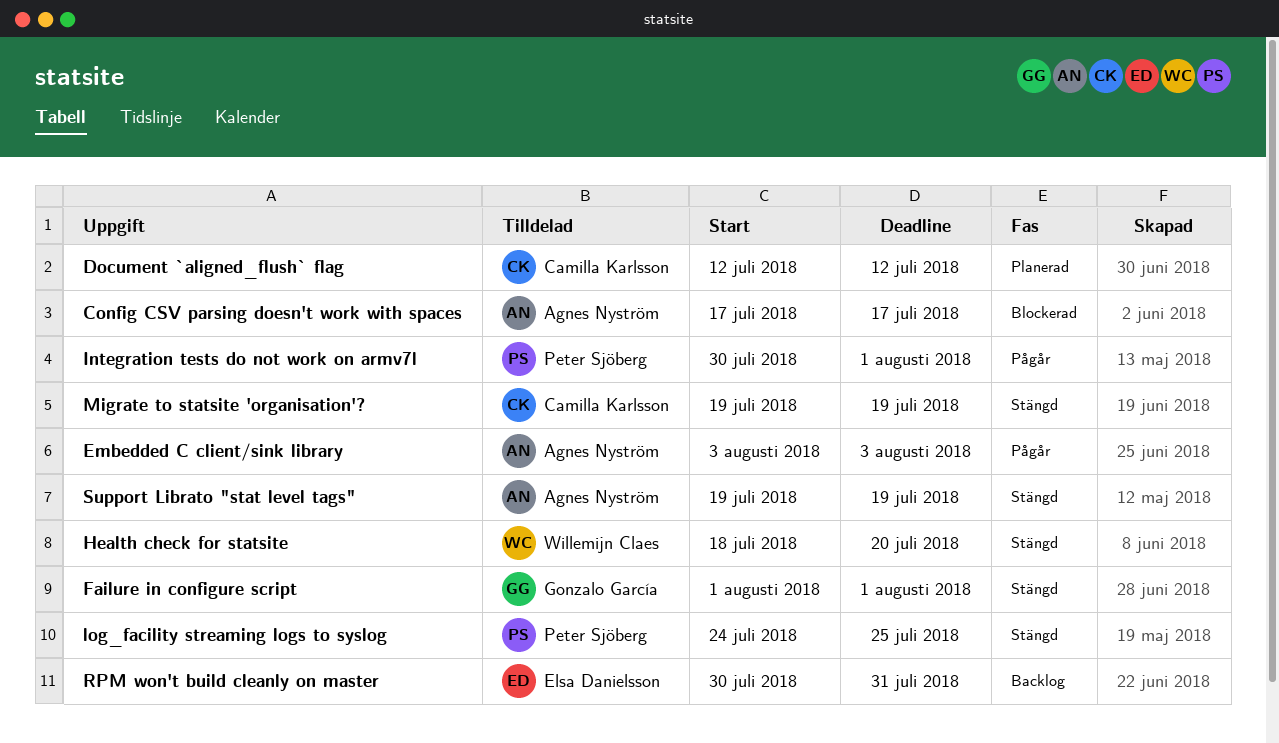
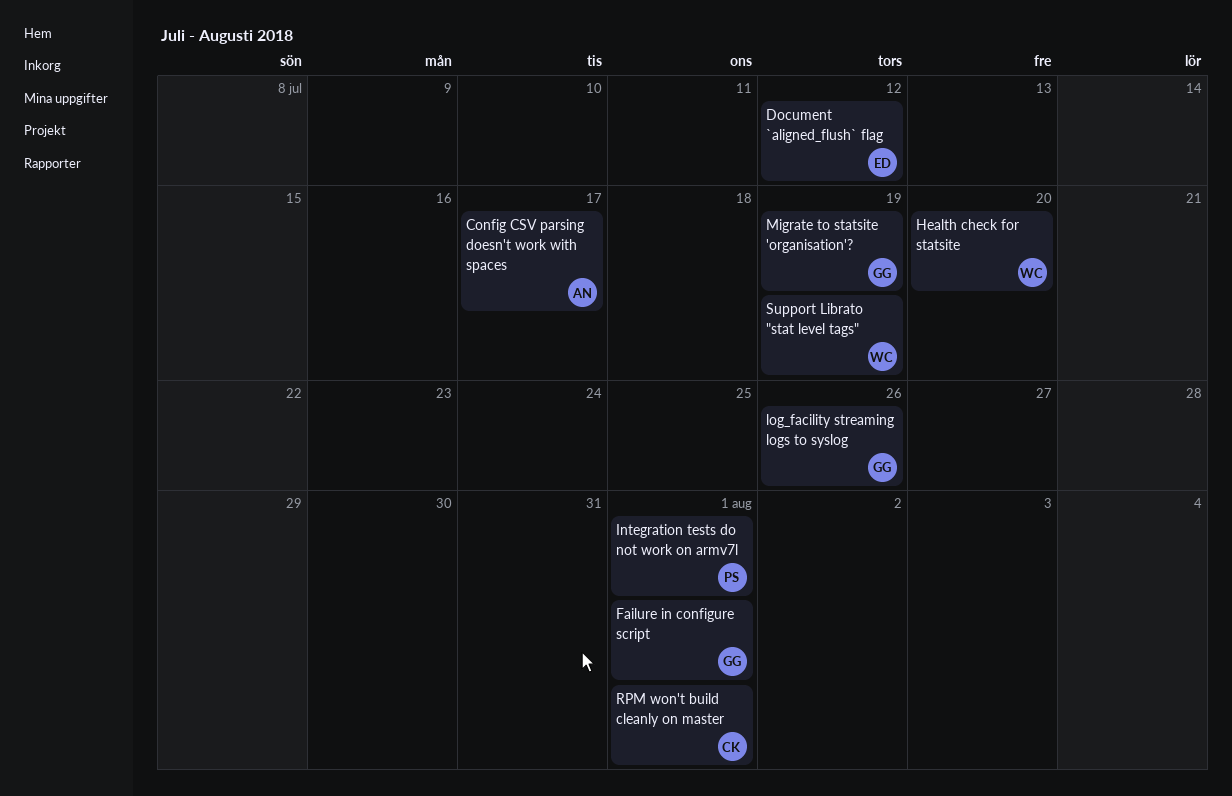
Document `aligned_flush` flag, owner: Camilla Karlsson -> Elsa Danielsson
Embedded C client/sink library: present -> none
log_facility streaming logs to syslog, owner: Peter Sjöberg -> Gonzalo García
log_facility streaming logs to syslog, due: Jul 25 -> Jul 26
Migrate to statsite 'organisation'?, owner: Camilla Karlsson -> Gonzalo García
RPM won't build cleanly on master, owner: Elsa Danielsson -> Camilla Karlsson
RPM won't build cleanly on master, due: Jul 31 -> Aug 1
Support Librato "stat level tags", owner: Agnes Nyström -> Willemijn Claes

